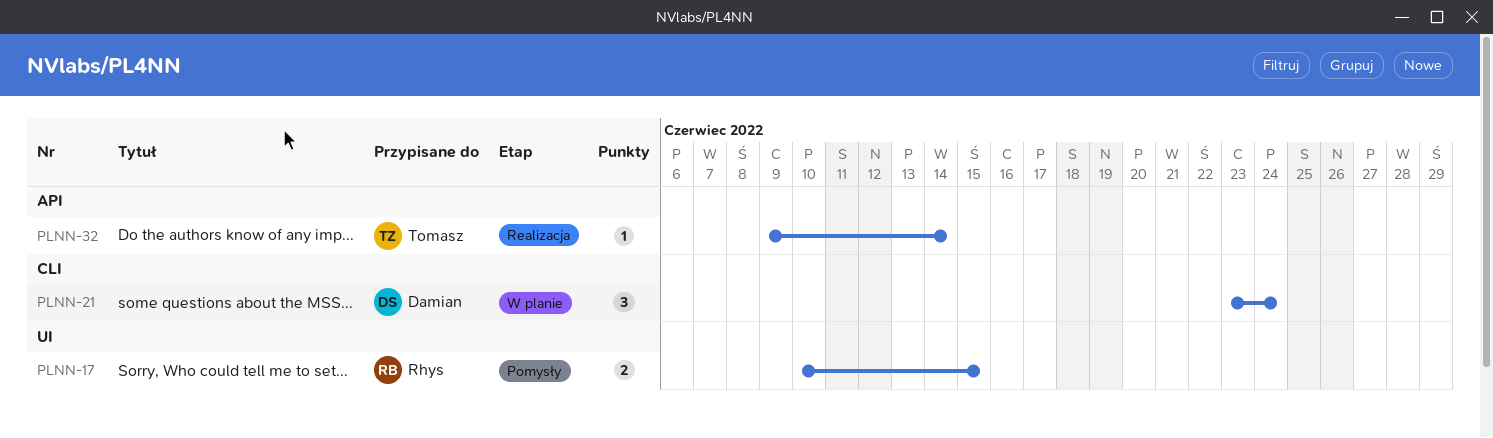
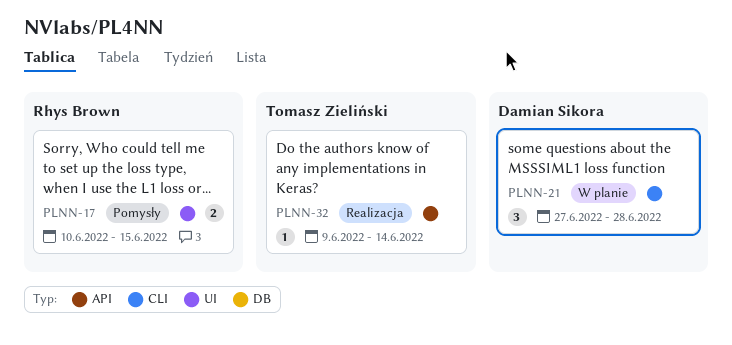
PLNN-21, start: Jun 23 -> Jun 27
PLNN-21, due: Jun 24 -> Jun 28

